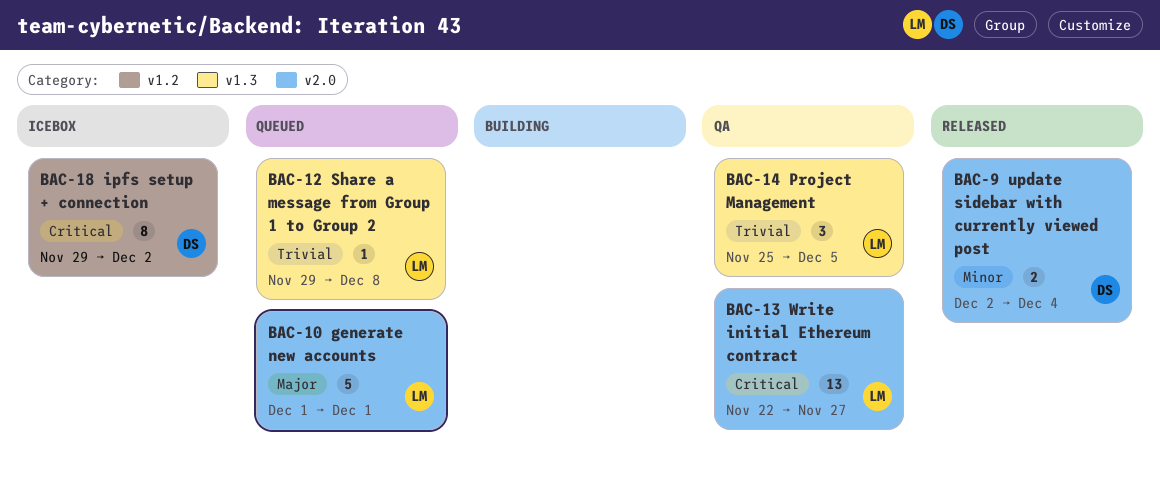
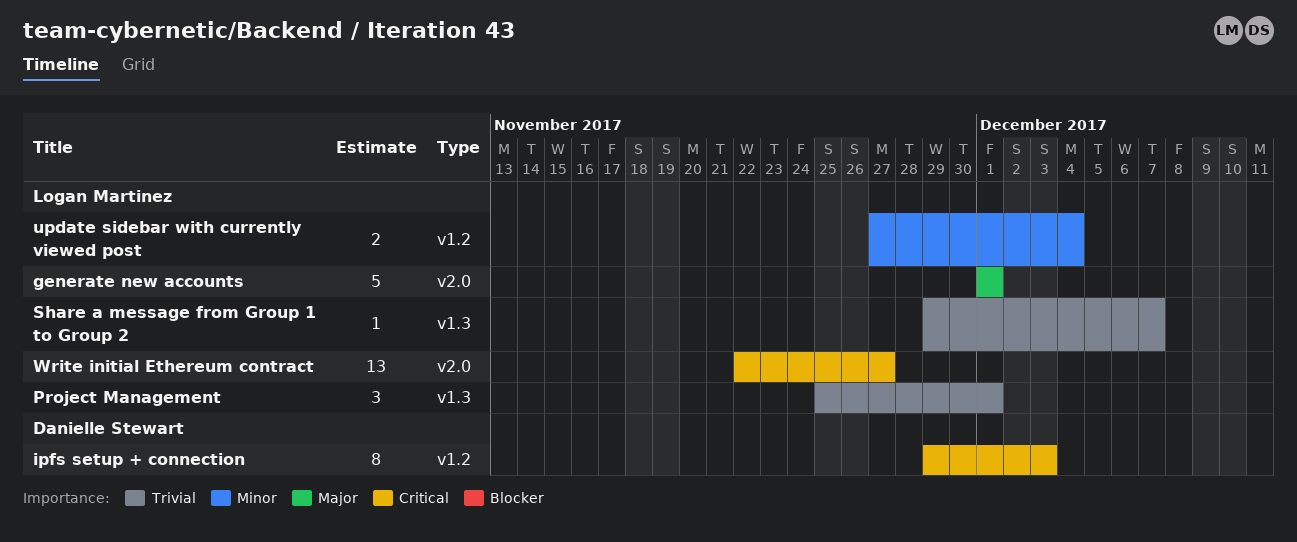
ipfs setup + connection, due: Dec 2 -> Dec 3
Project Management, due: Dec 5 -> Dec 1
Share a message from Group 1 to Group 2, due: Dec 8 -> Dec 7
update sidebar with currently viewed post, owner: Danielle Stewart -> Logan Martinez
update sidebar with currently viewed post, label: v2.0 -> v1.2
update sidebar with currently viewed post, start: Dec 2 -> Nov 27

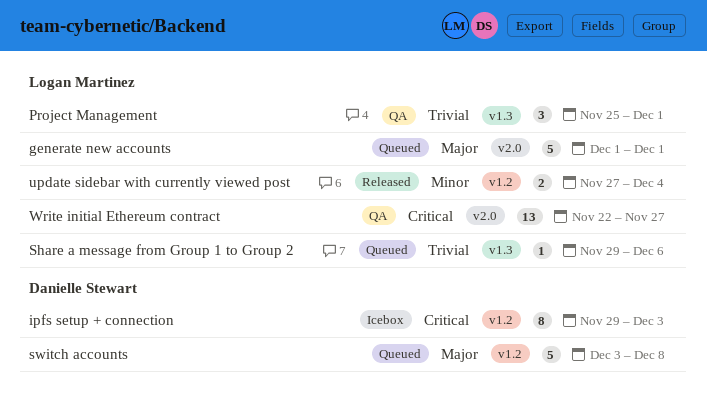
Share a message from Group 1 to Group 2, due: Dec 7 -> Dec 6
switch accounts: none -> present

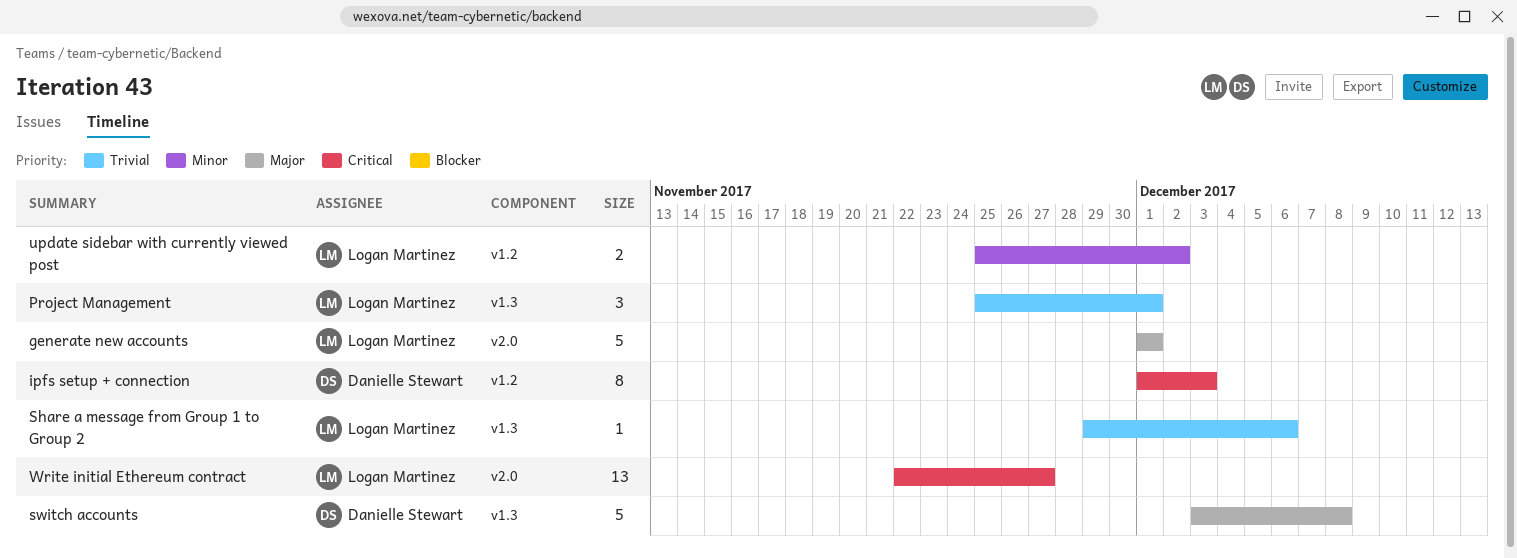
ipfs setup + connection, start: Nov 29 -> Dec 1
switch accounts, label: v1.2 -> v1.3
update sidebar with currently viewed post, start: Nov 27 -> Nov 25
update sidebar with currently viewed post, due: Dec 4 -> Dec 2

